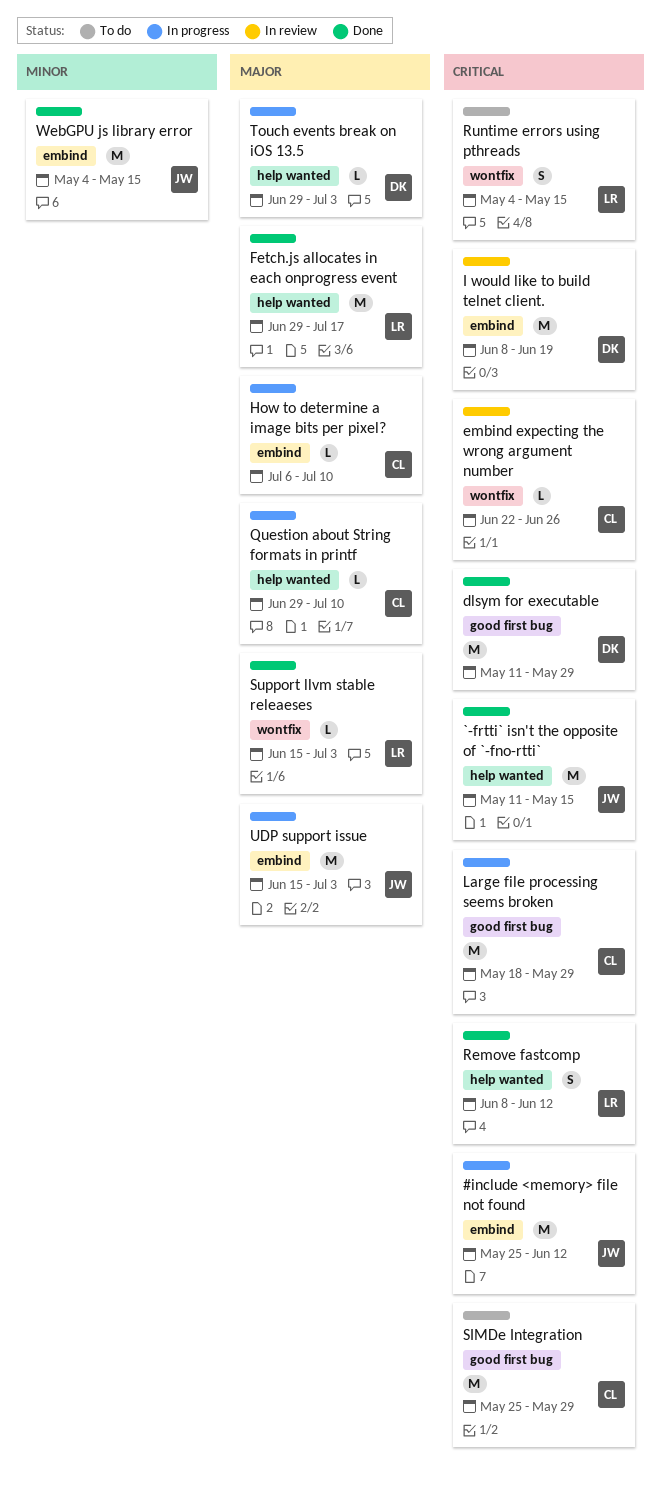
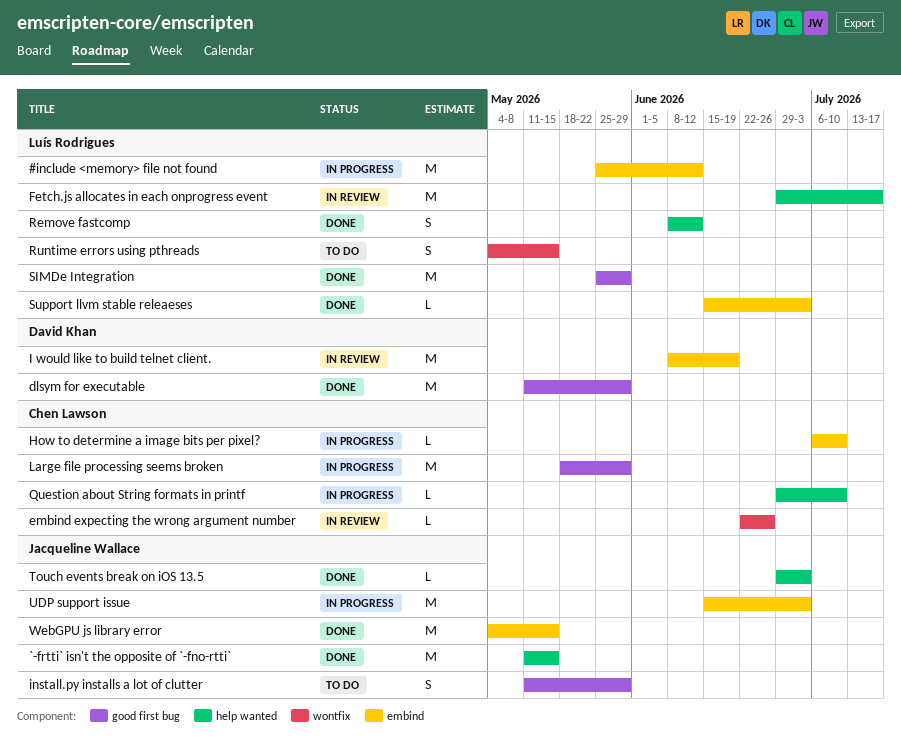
#include <memory> file not found, owner: Jacqueline Wallace -> Luís Rodrigues
Fetch.js allocates in each onprogress event, status: Done -> In review
install.py installs a lot of clutter: none -> present
SIMDe Integration, status: To do -> Done
SIMDe Integration, owner: Chen Lawson -> Luís Rodrigues
Support llvm stable releaeses, label: wontfix -> embind
Touch events break on iOS 13.5, status: In progress -> Done
Touch events break on iOS 13.5, owner: David Khan -> Jacqueline Wallace

